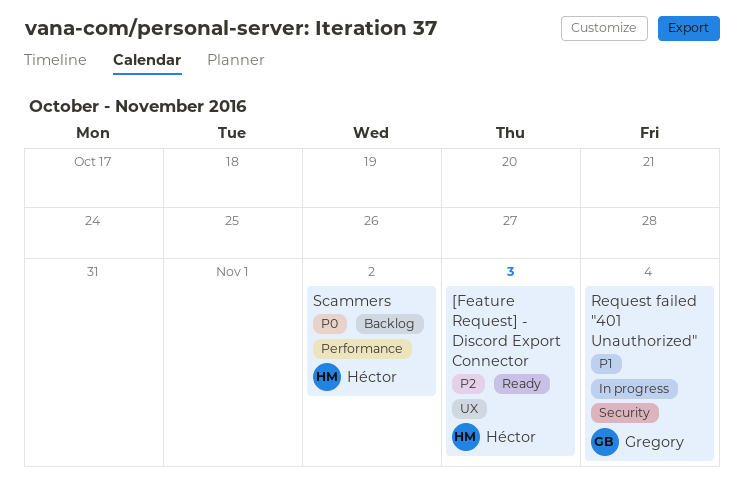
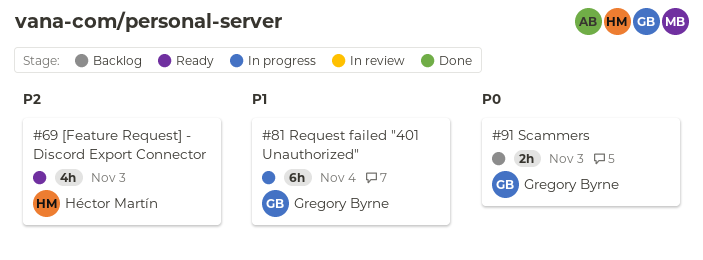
Scammers, owner: Héctor Martín -> Gregory Byrne
Scammers, due: Nov 2 -> Nov 3

